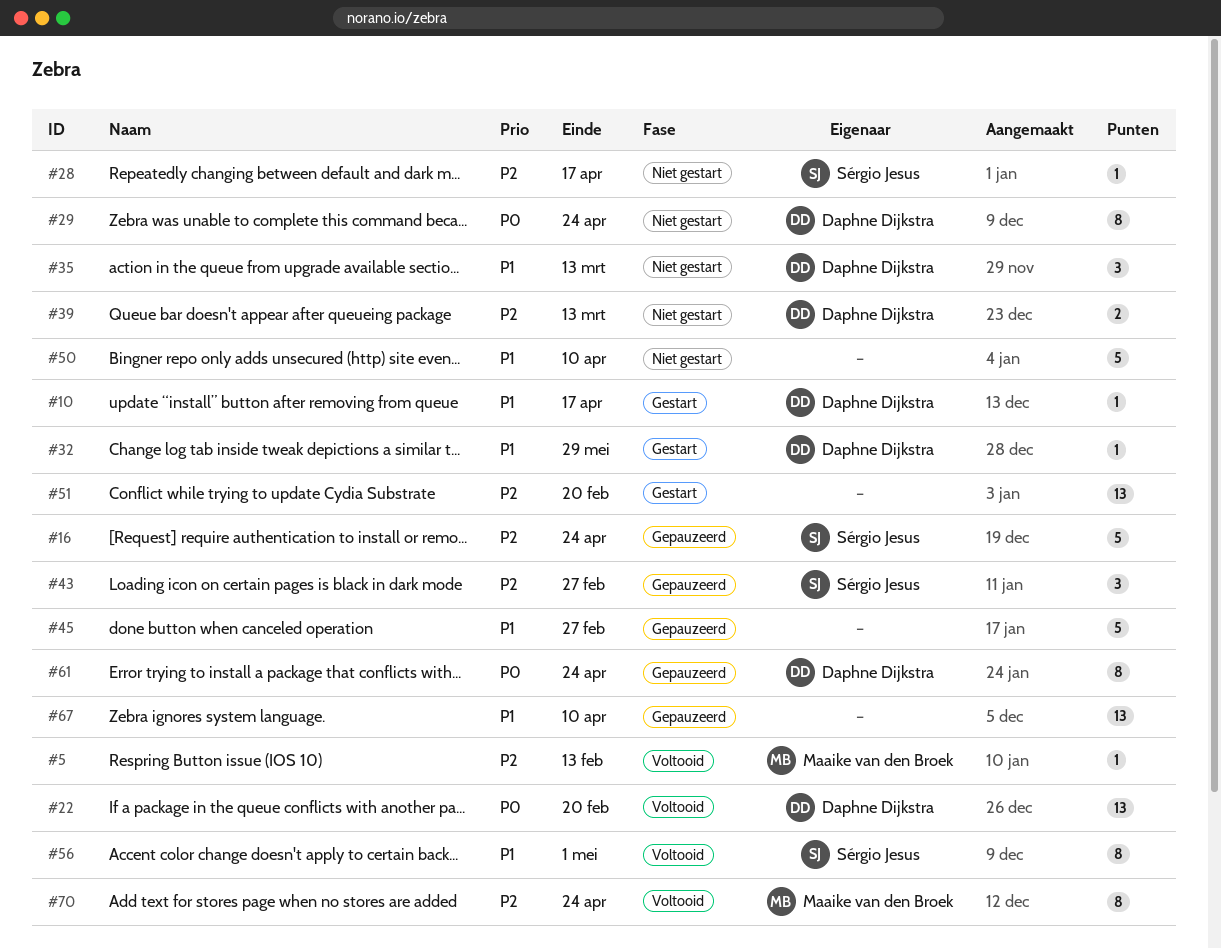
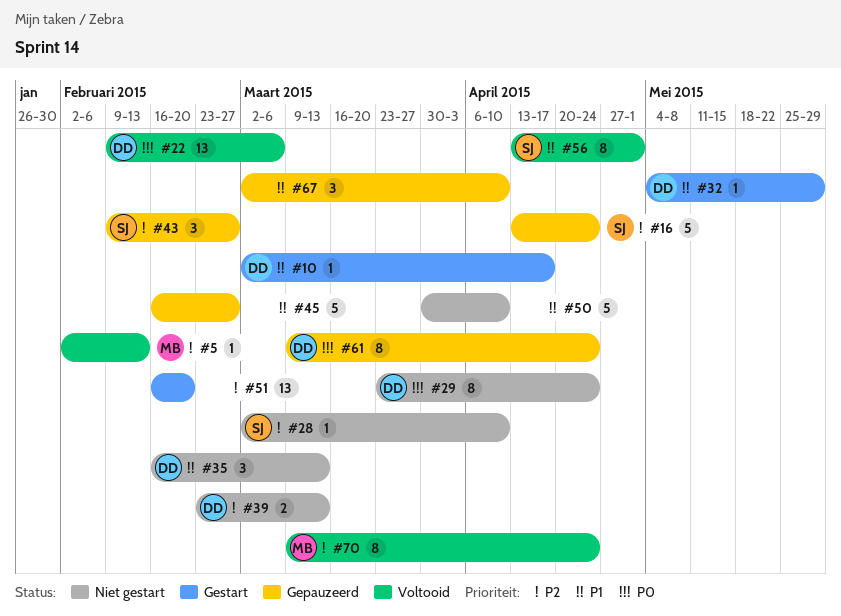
#22, due: Feb 20 -> Mar 6
#28, due: Apr 17 -> Apr 10
#67, estimate: 13 -> 3

